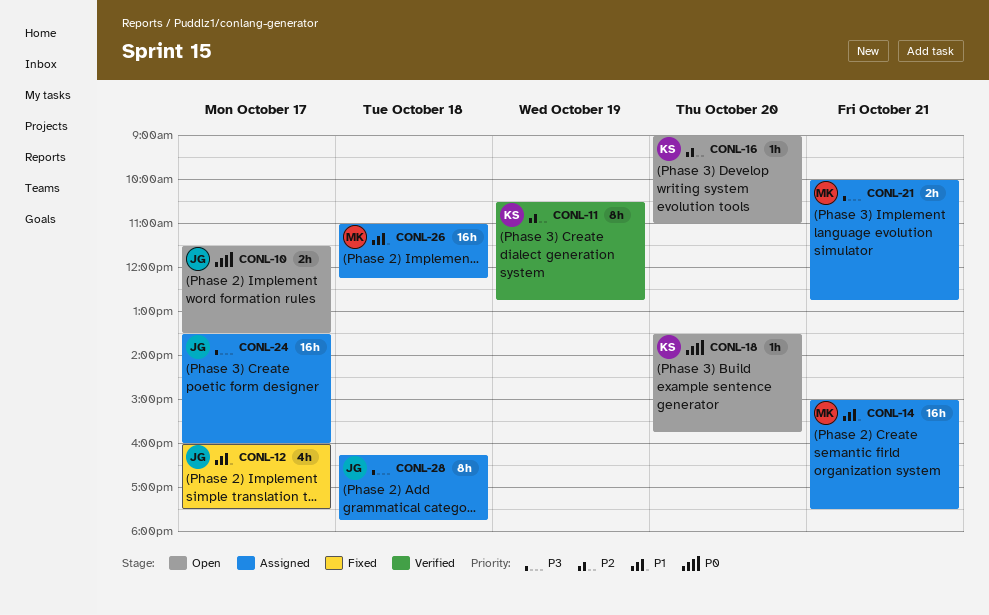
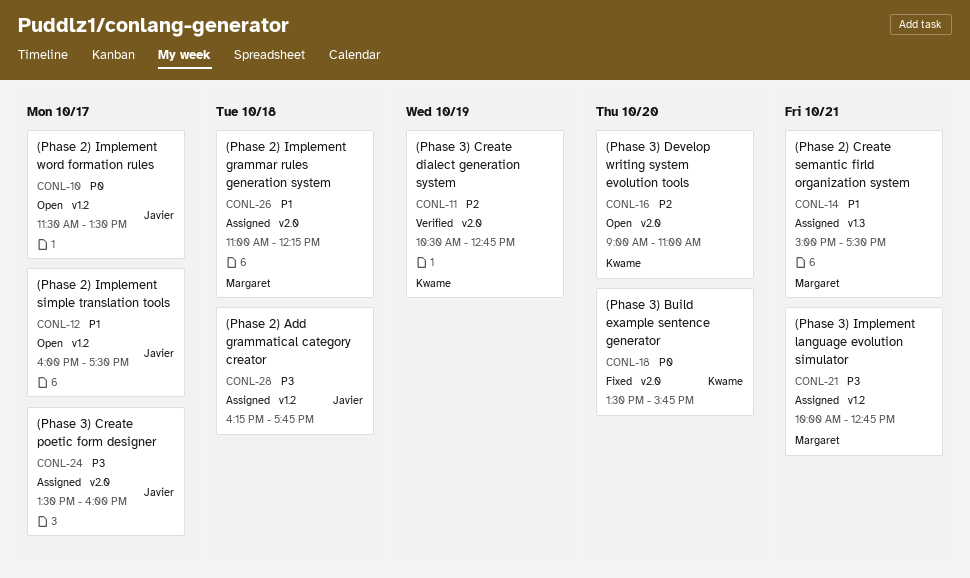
CONL-12, status: Fixed -> Open
CONL-18, status: Open -> Fixed

